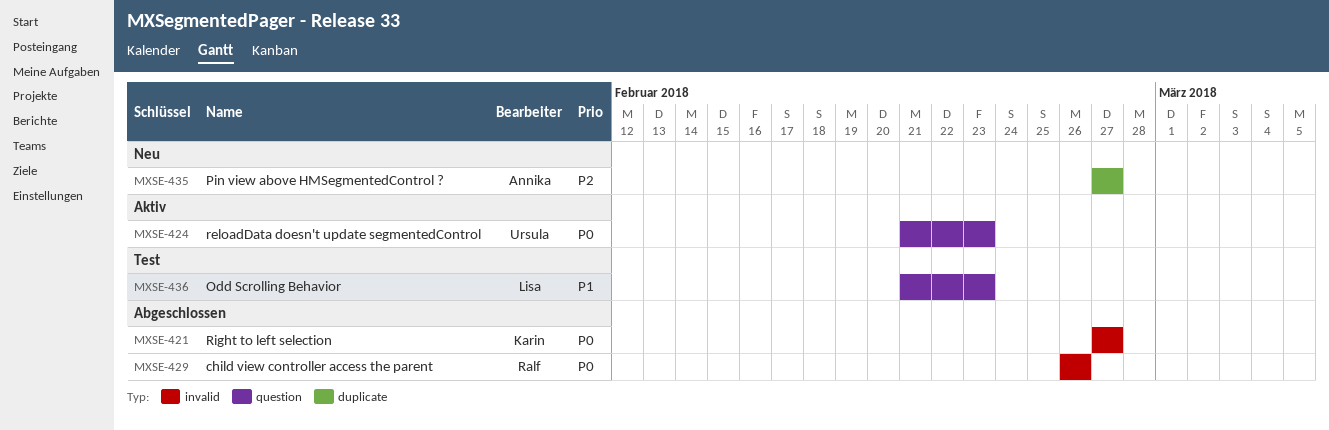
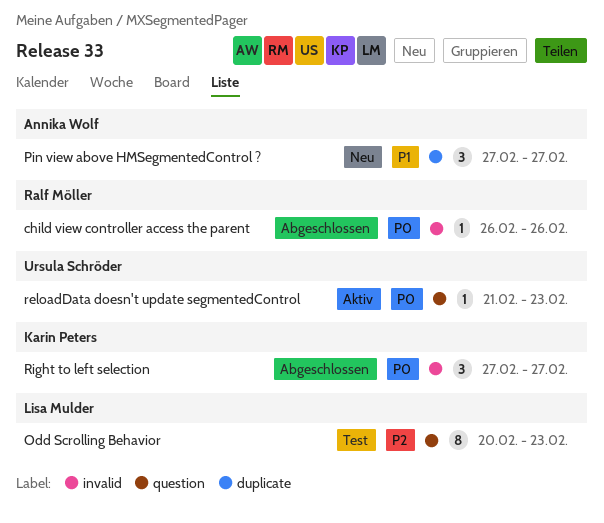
Odd Scrolling Behavior, priority: P1 -> P2
Odd Scrolling Behavior, start: Feb 21 -> Feb 20
Pin view above HMSegmentedControl ?, priority: P2 -> P1

